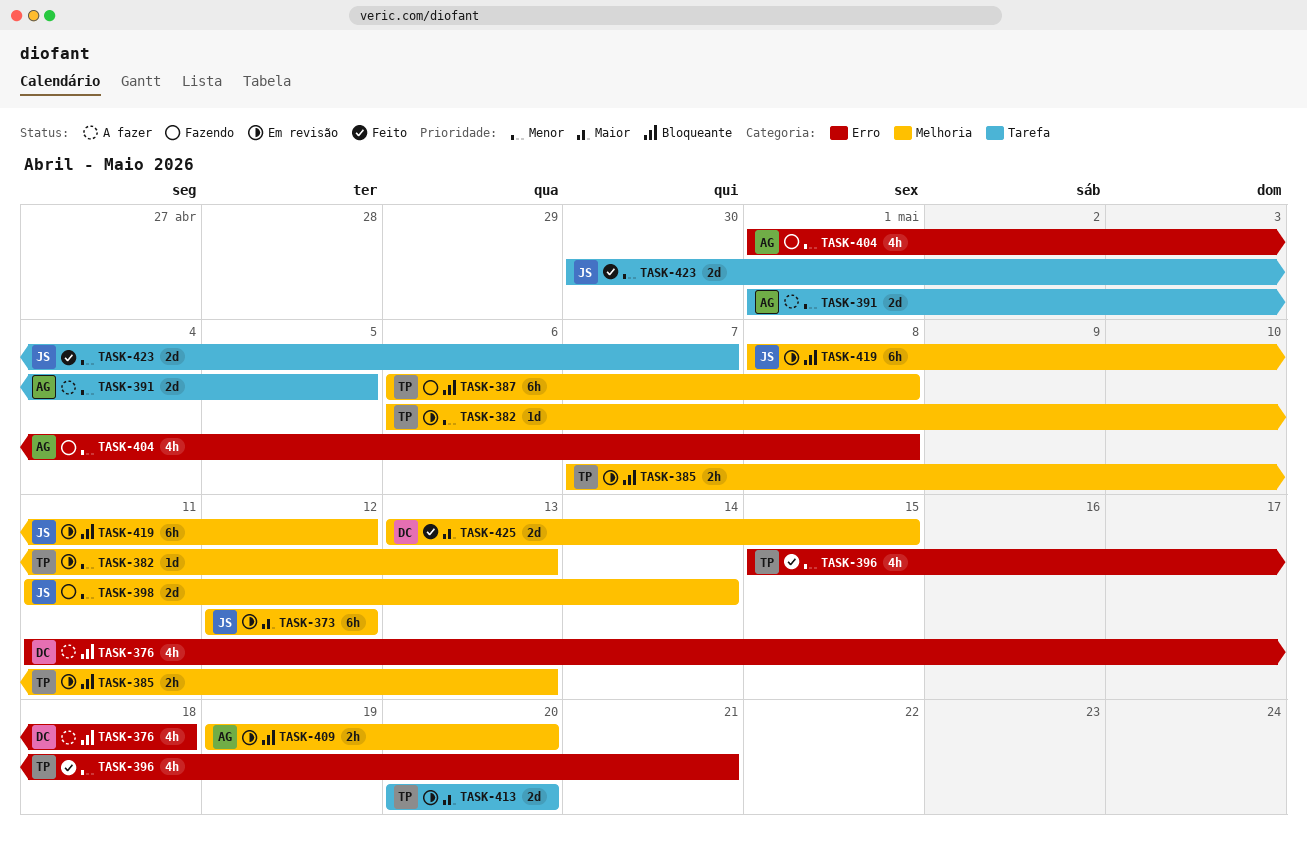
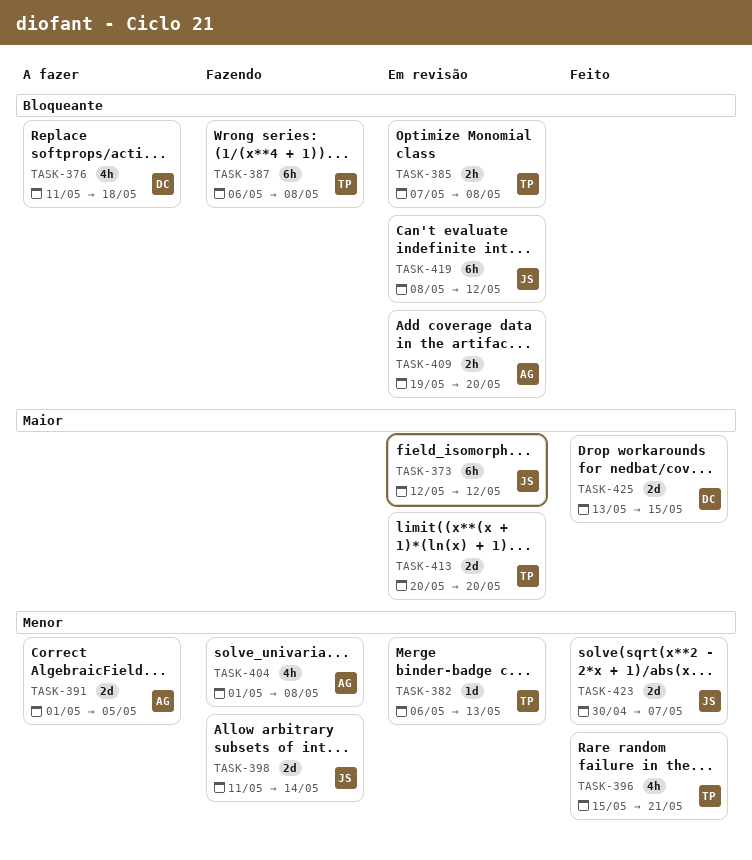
TASK-385, due: May 13 -> May 8

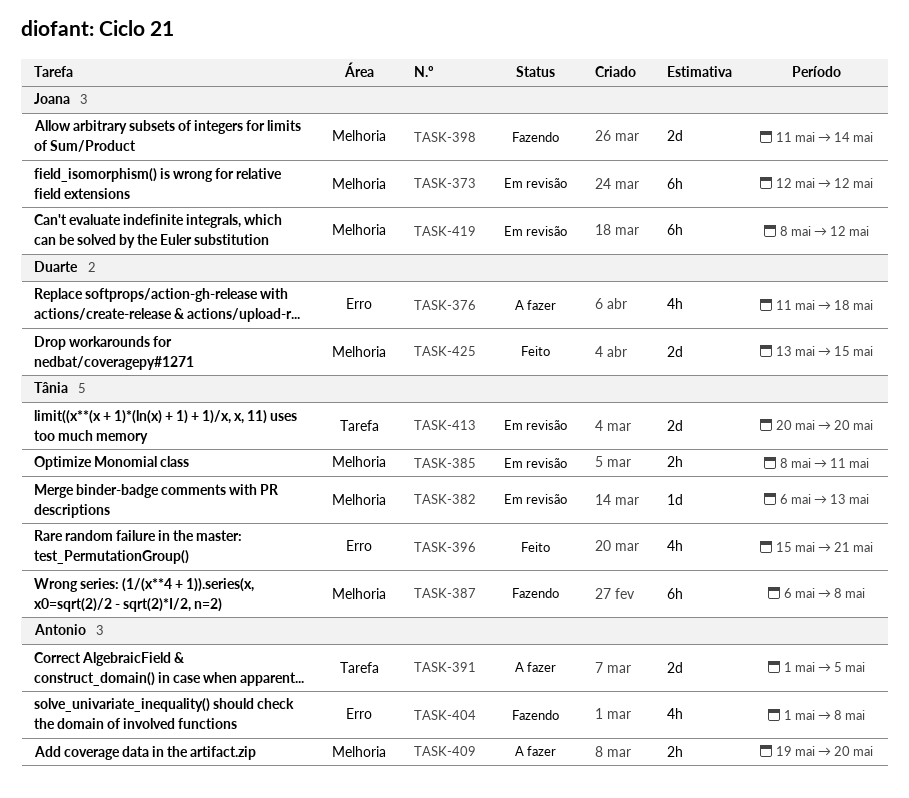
TASK-385, start: May 7 -> May 8
TASK-385, due: May 8 -> May 11
TASK-409, status: Em revisão -> A fazer
TASK-423: present -> none

